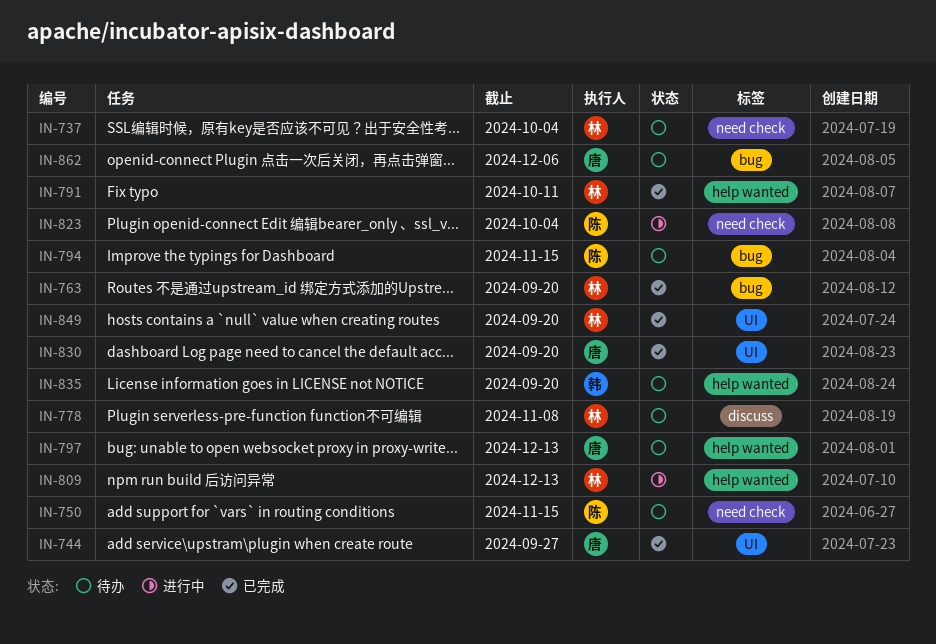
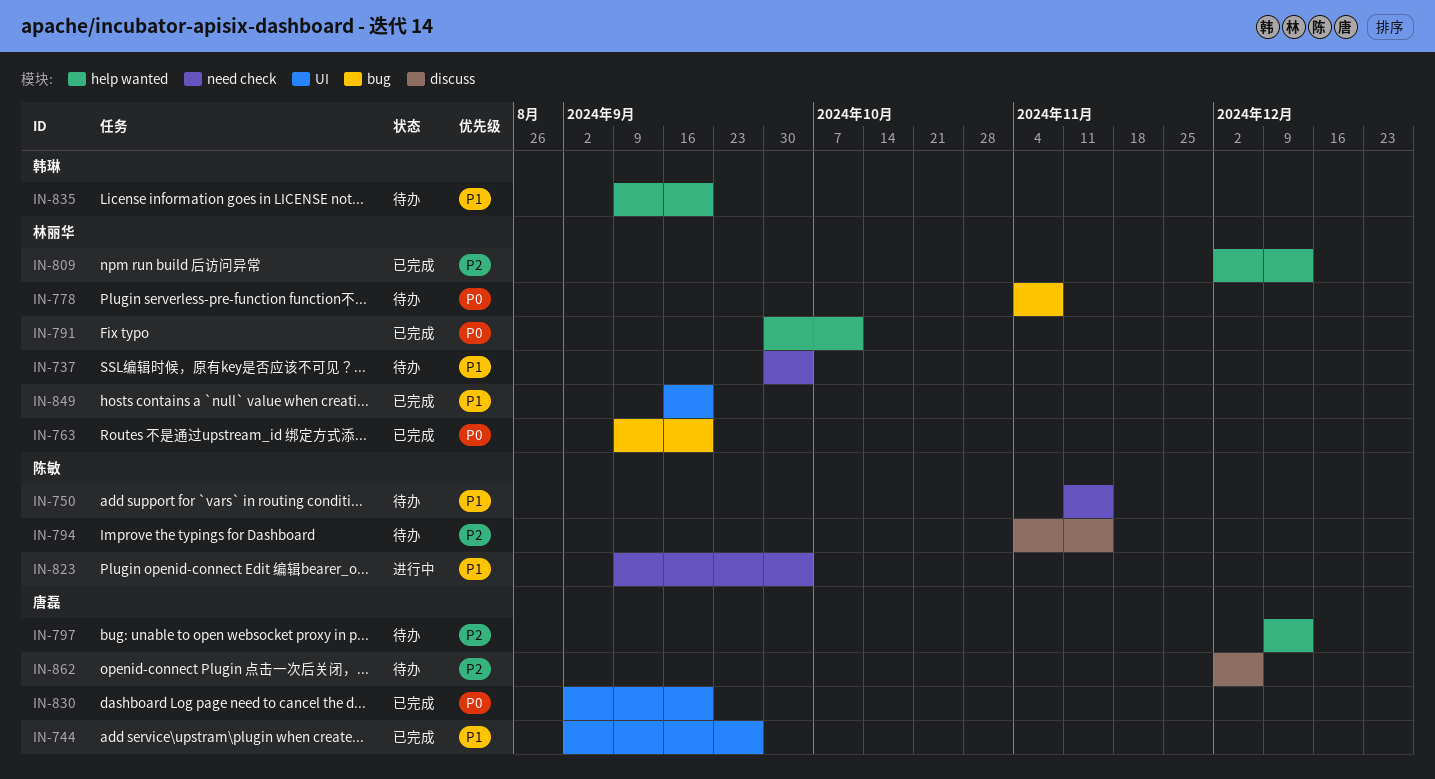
IN-778, label: discuss -> bug
IN-794, label: bug -> discuss
IN-809, status: 进行中 -> 已完成
IN-862, label: bug -> discuss

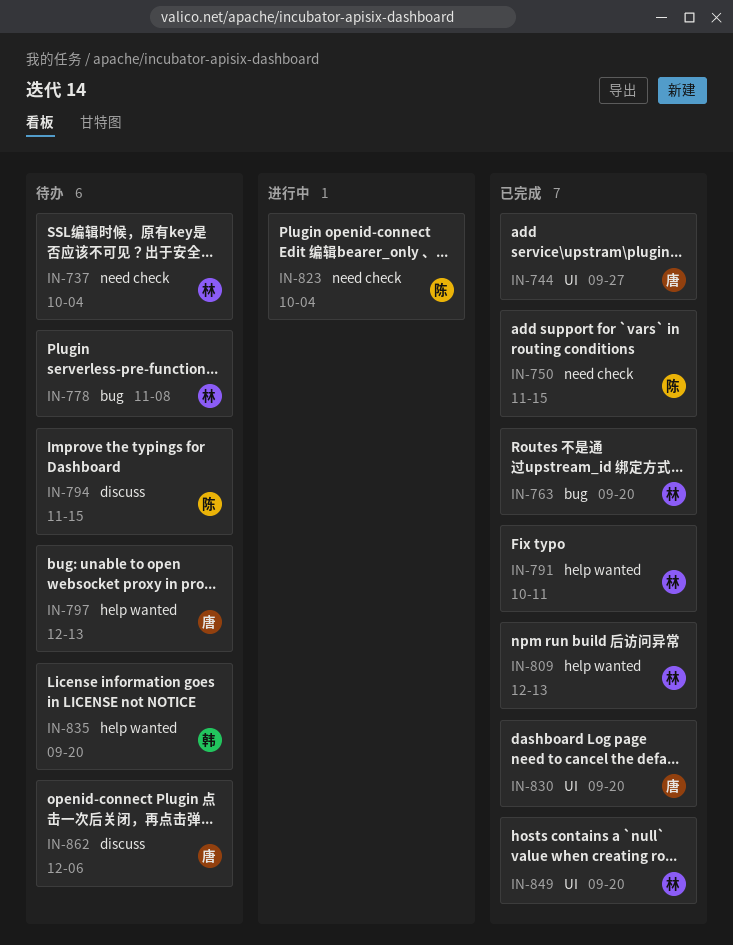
IN-750, status: 待办 -> 已完成

